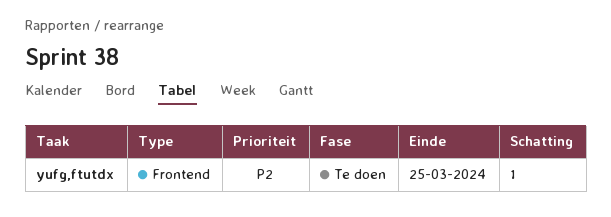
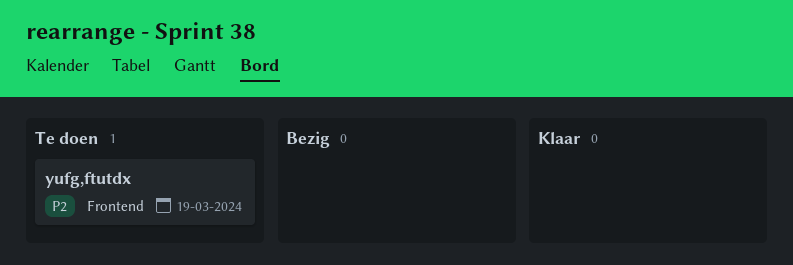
yufg,ftutdx, due: Mar 25 -> Mar 19

